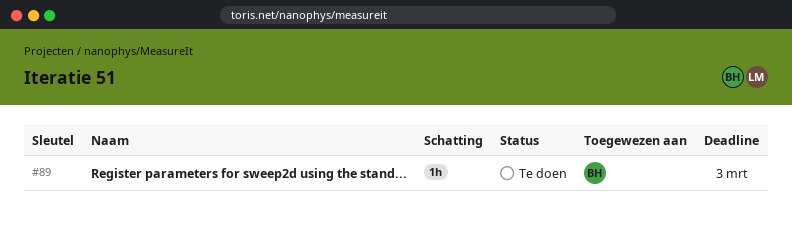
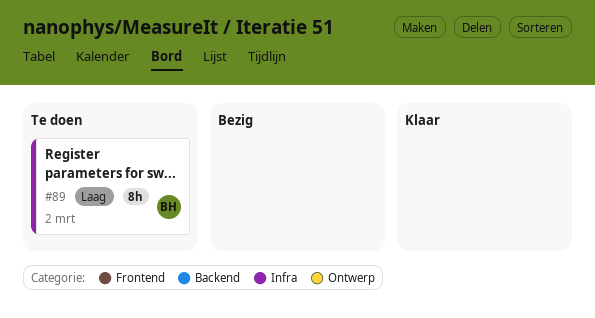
#89, estimate: 1h -> 8h
#89, due: Mar 3 -> Mar 2

